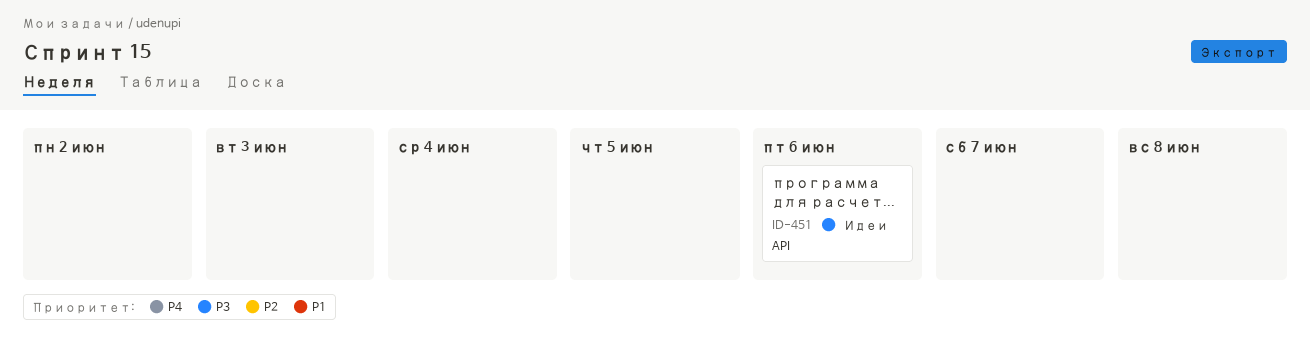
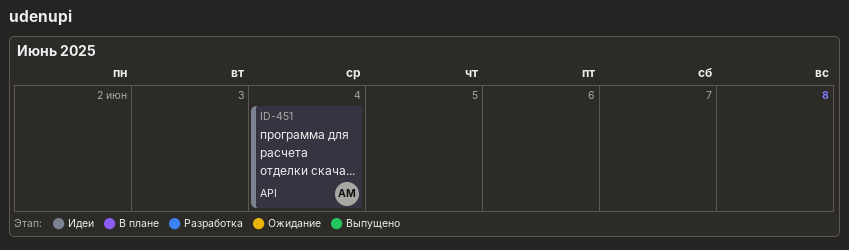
ID-451, due: Jun 6 -> Jun 4

